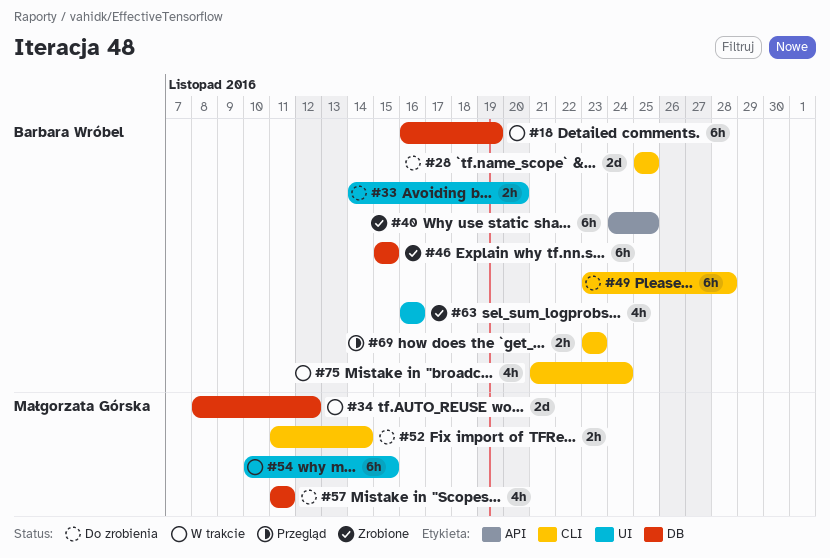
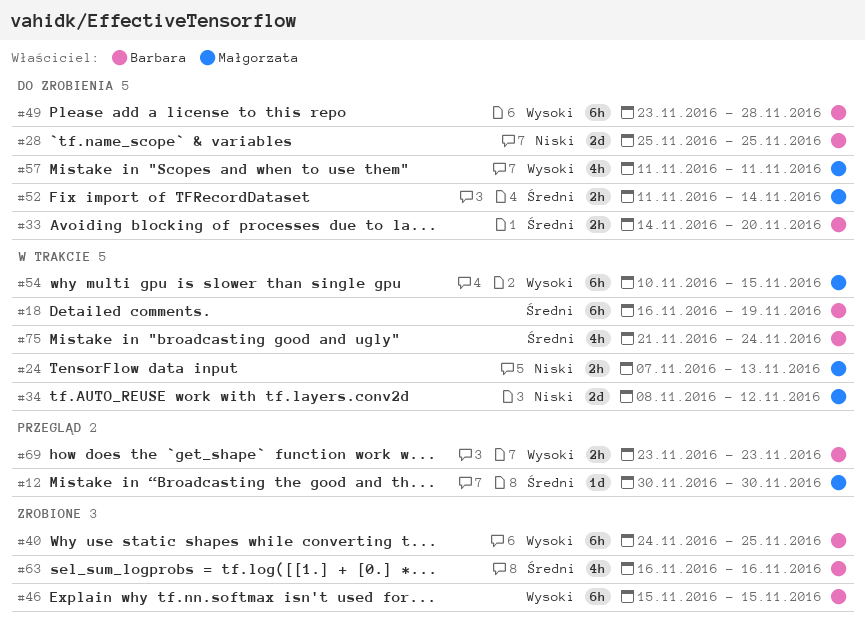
#12: none -> present
#24: none -> present

